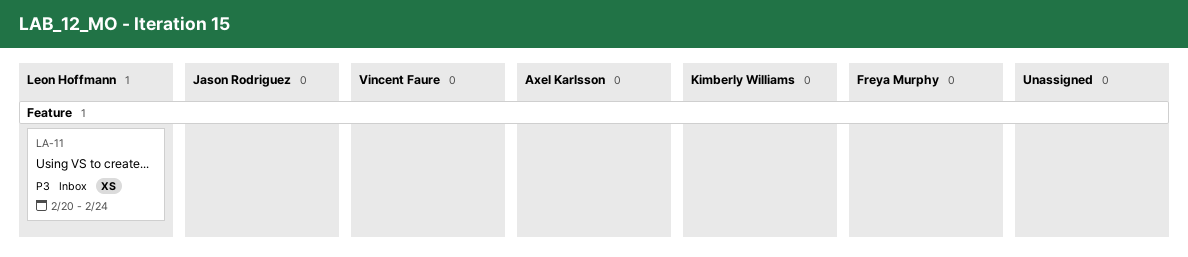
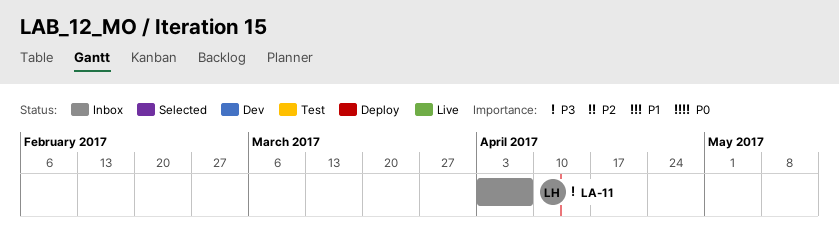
LA-11, start: Feb 20 -> Apr 3
LA-11, due: Feb 24 -> Apr 7

